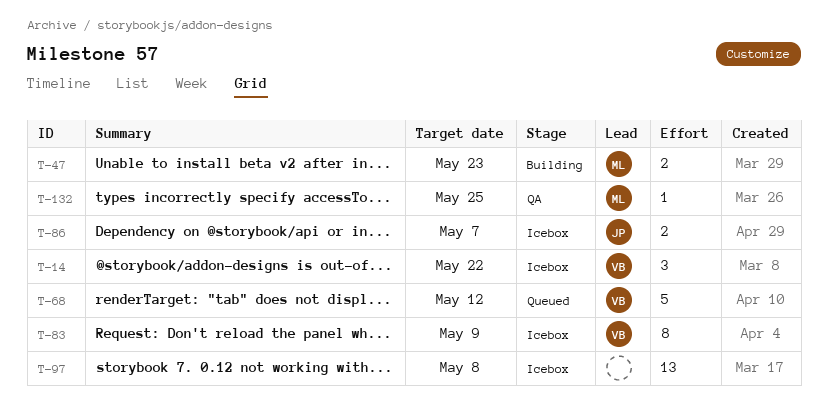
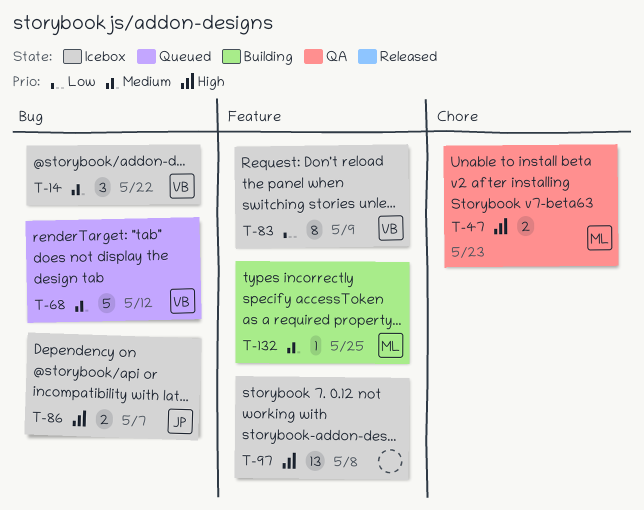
T-47, status: Building -> QA
T-132, status: QA -> Building

